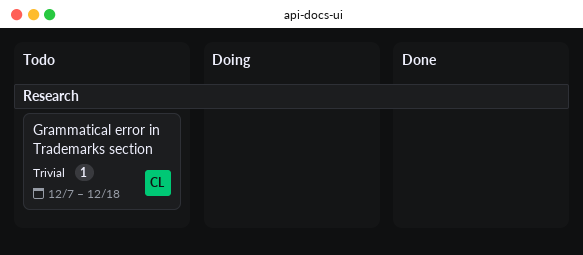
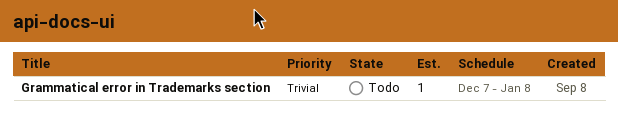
Grammatical error in Trademarks section, due: Dec 18 -> Jan 8

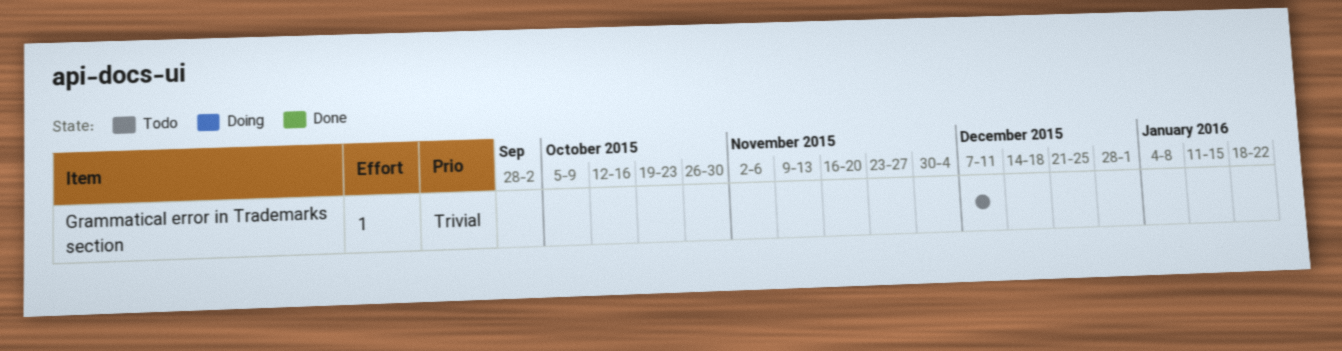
Grammatical error in Trademarks section, due: Jan 8 -> Dec 11

